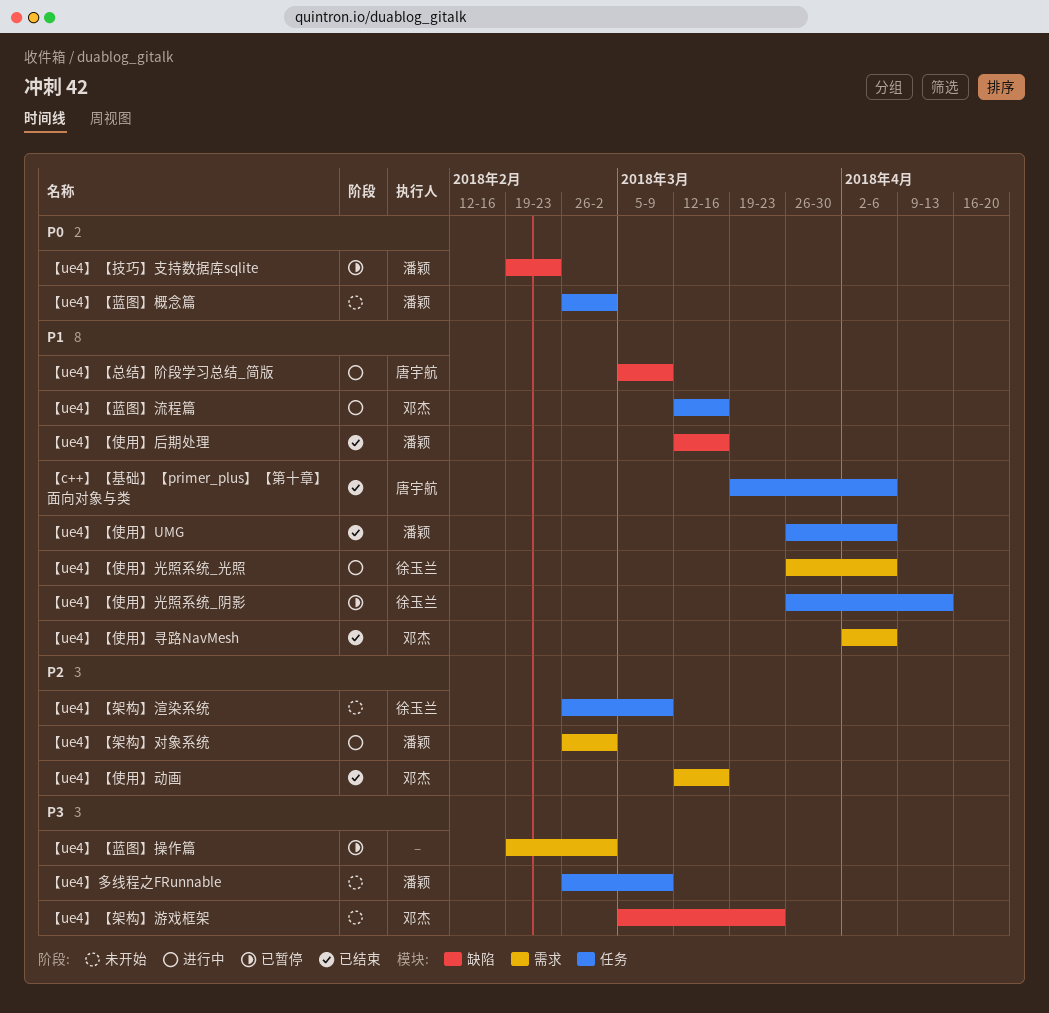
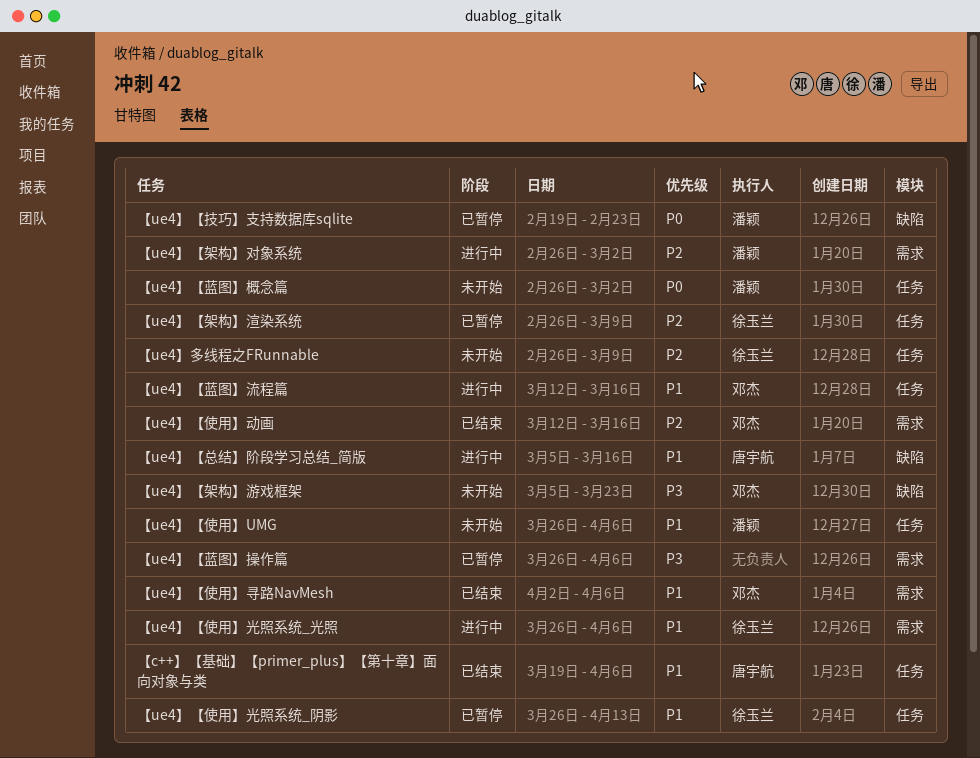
【ue4】【使用】UMG, status: 已结束 -> 未开始
【ue4】【使用】后期处理: present -> none
【ue4】【总结】阶段学习总结_简版, due: Mar 9 -> Mar 16
【ue4】【架构】渲染系统, status: 未开始 -> 已暂停
【ue4】【蓝图】操作篇, start: Feb 19 -> Mar 26
【ue4】【蓝图】操作篇, due: Mar 2 -> Apr 6
【ue4】多线程之FRunnable, owner: 潘颖 -> 徐玉兰
【ue4】多线程之FRunnable, priority: P3 -> P2

